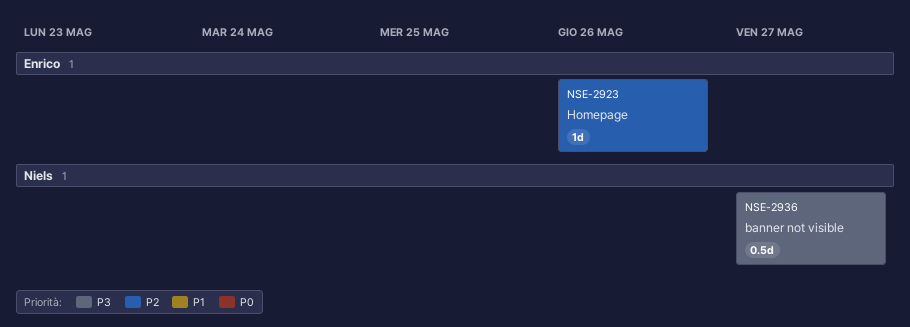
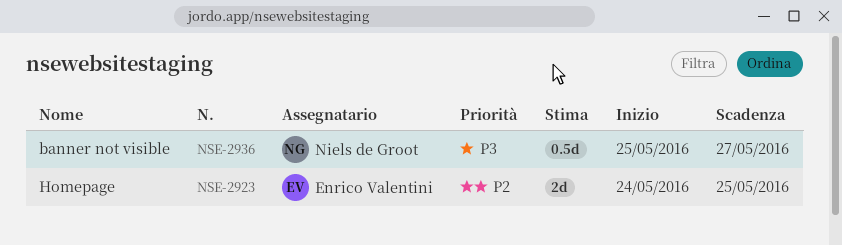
NSE-2923, estimate: 1d -> 2d
NSE-2923, due: May 26 -> May 25

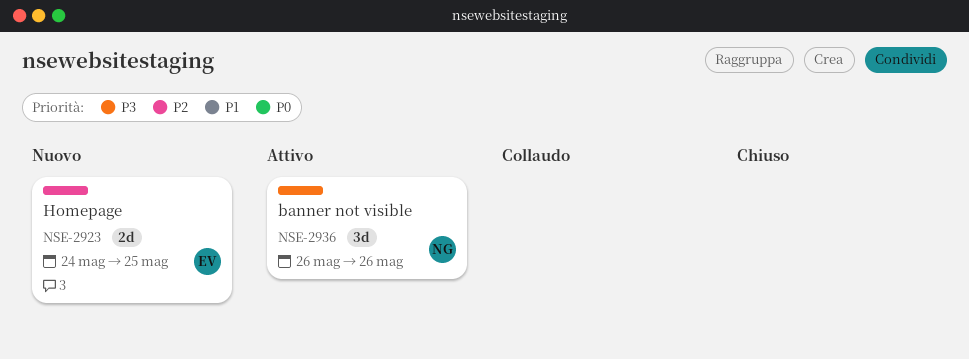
NSE-2936, estimate: 0.5d -> 3d
NSE-2936, start: May 25 -> May 26
NSE-2936, due: May 27 -> May 26

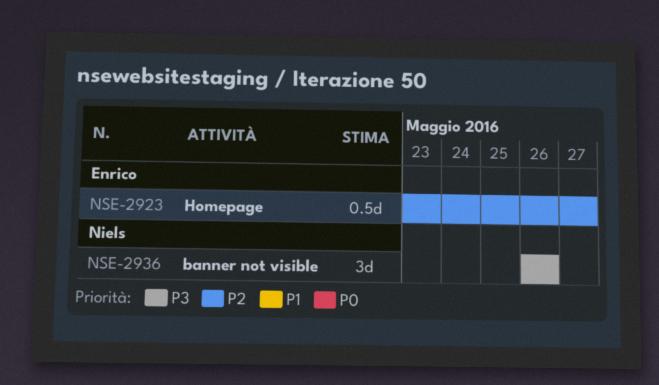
NSE-2923, estimate: 2d -> 0.5d
NSE-2923, start: May 24 -> May 23
NSE-2923, due: May 25 -> May 27

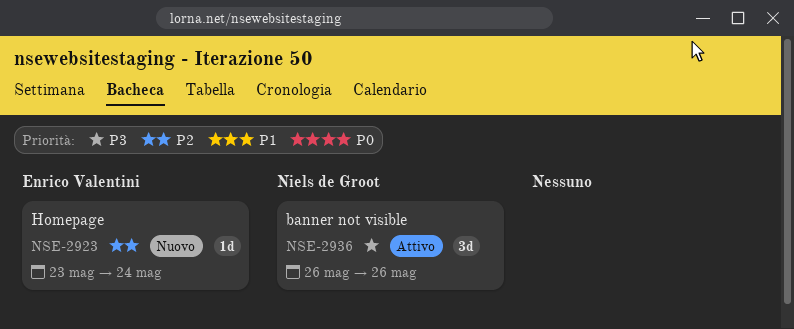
NSE-2923, estimate: 0.5d -> 1d
NSE-2923, due: May 27 -> May 24

